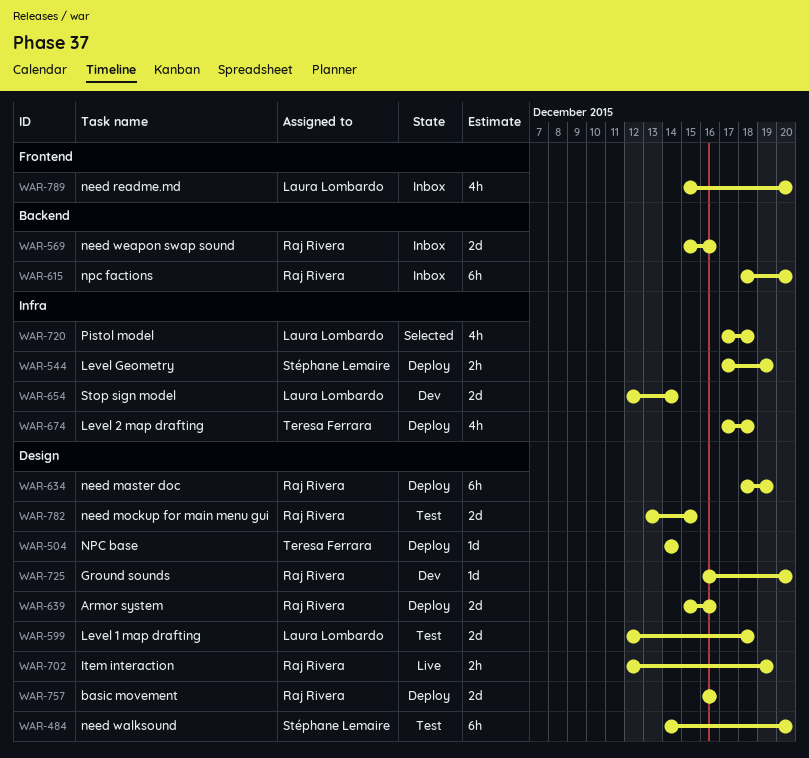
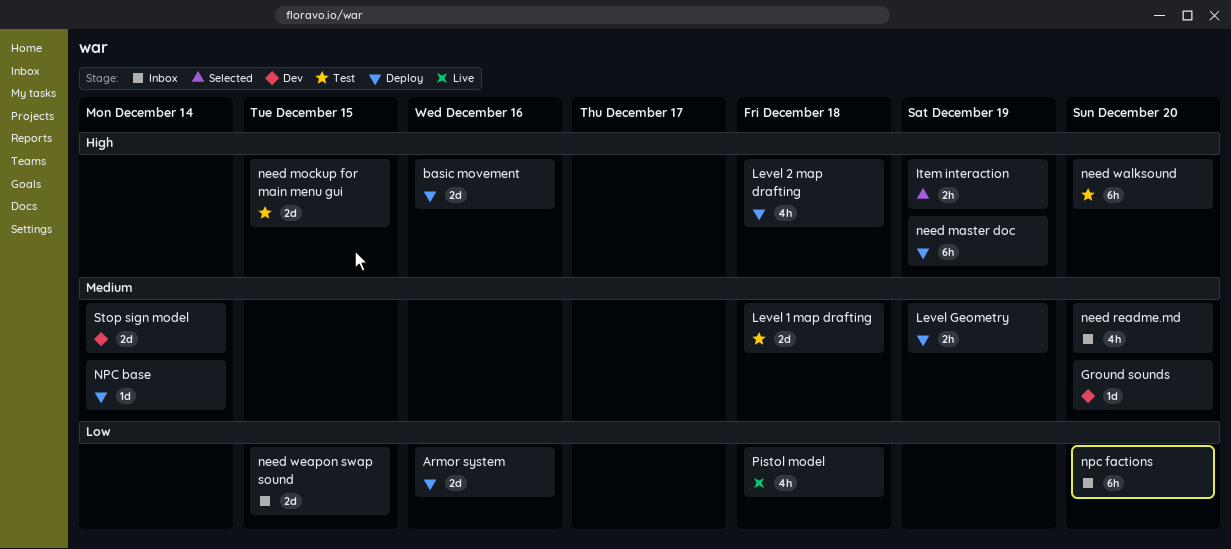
Item interaction, status: Live -> Selected
need weapon swap sound, due: Dec 16 -> Dec 15
Pistol model, status: Selected -> Live

